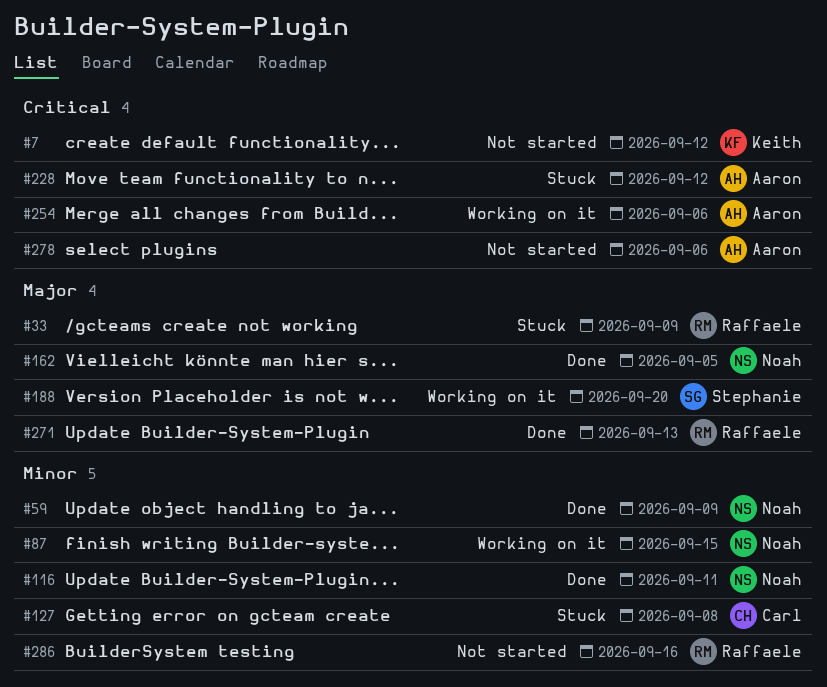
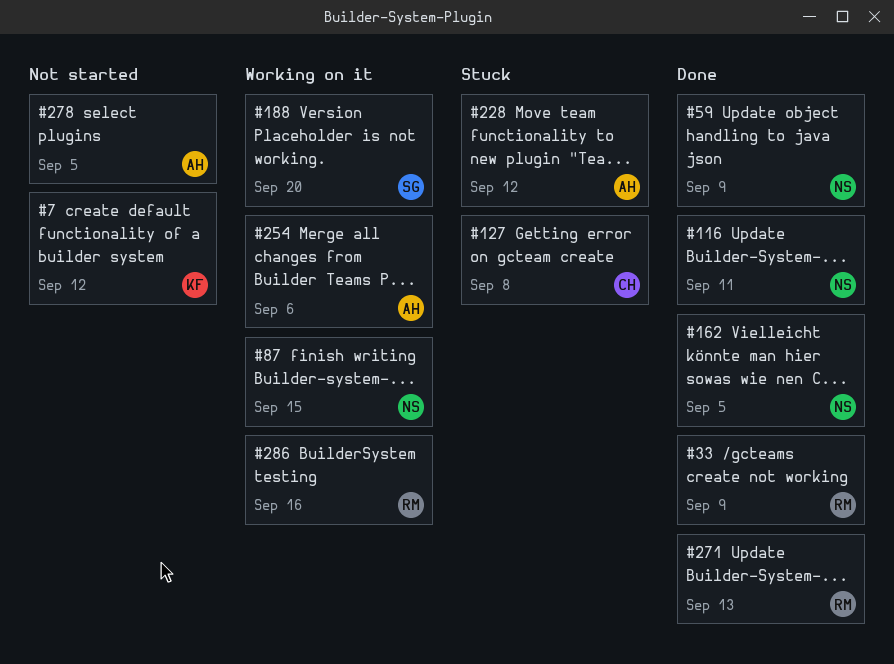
#33, status: Stuck -> Done
#278, due: Sep 6 -> Sep 5
#286, status: Not started -> Working on it

